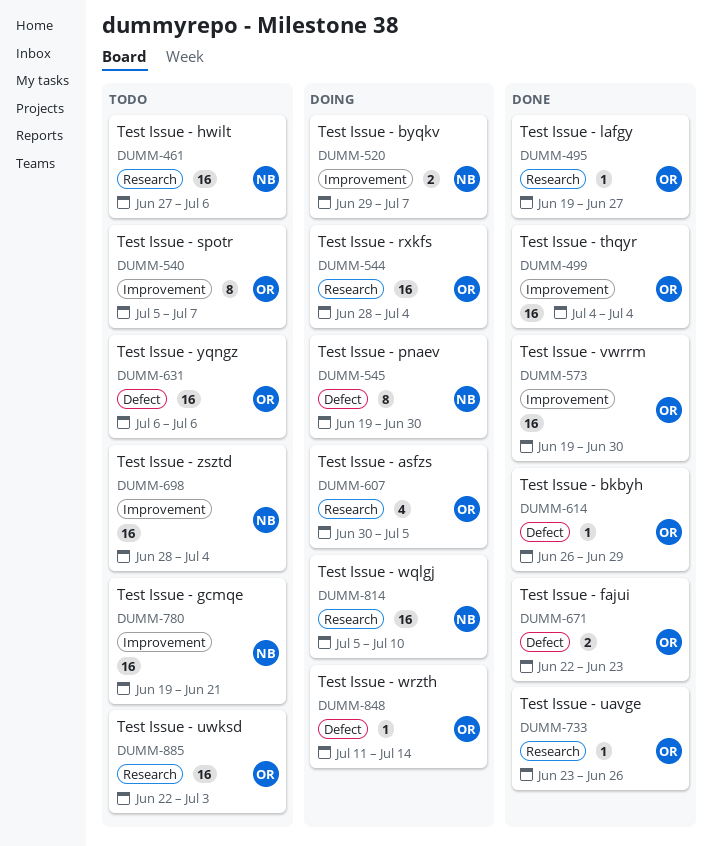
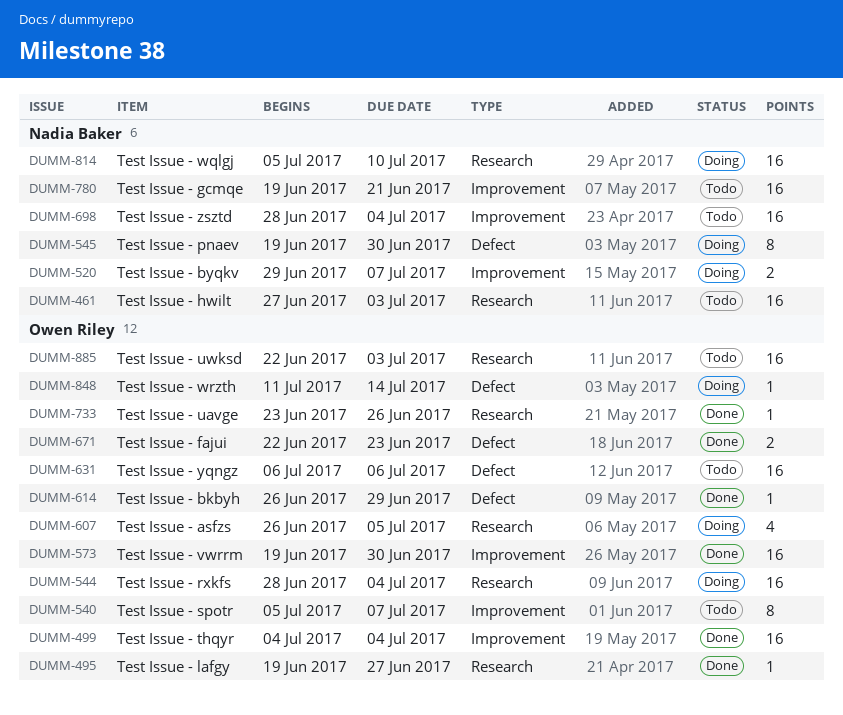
DUMM-461, due: Jul 6 -> Jul 3
DUMM-607, start: Jun 30 -> Jun 26

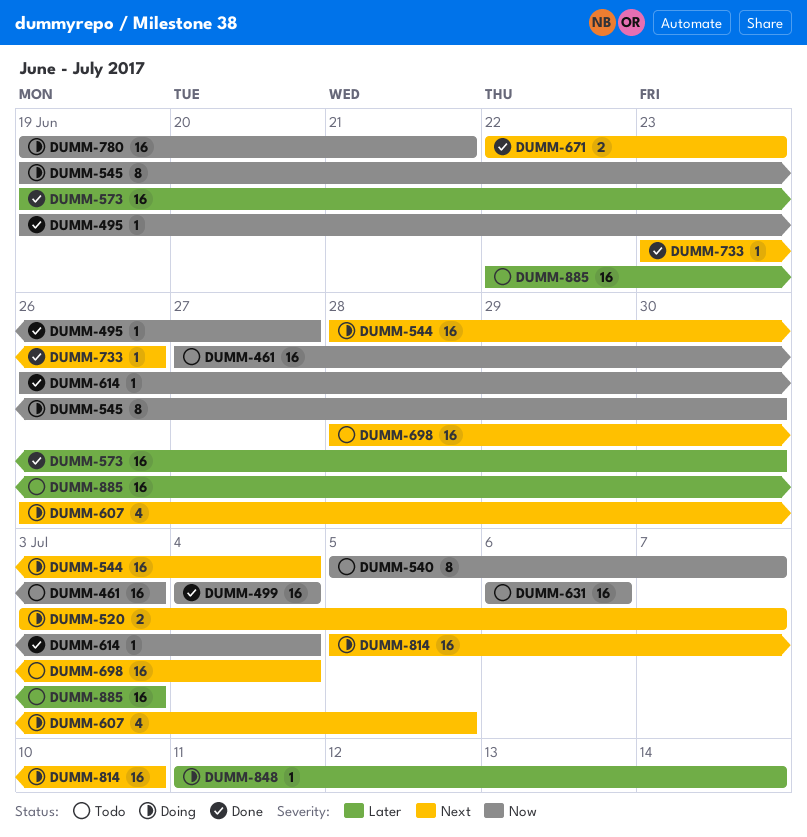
DUMM-520, start: Jun 29 -> Jul 3
DUMM-614, due: Jun 29 -> Jul 4
DUMM-780, status: Todo -> Doing

